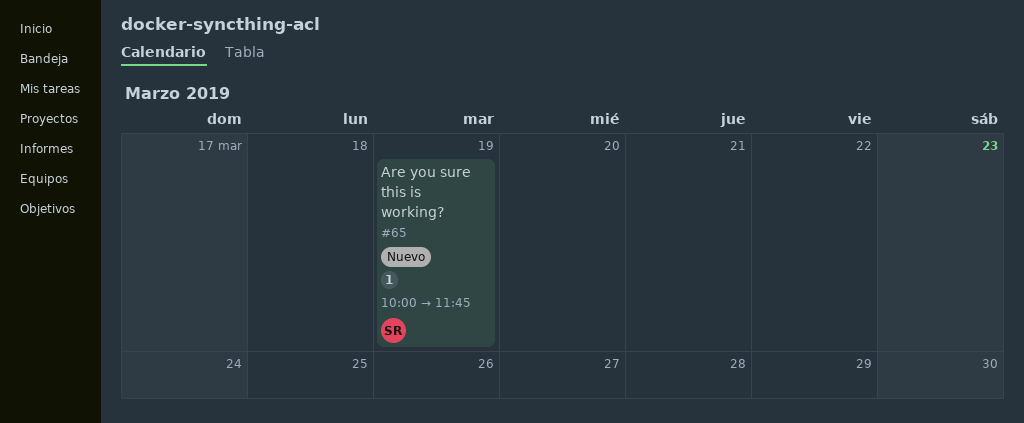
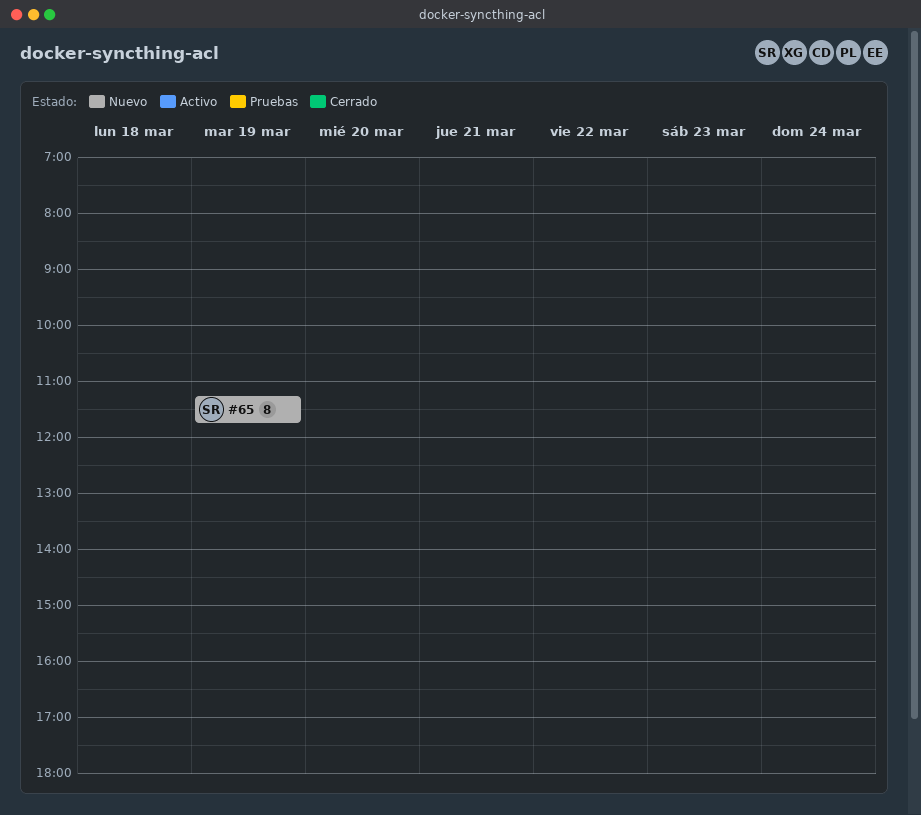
#65, estimate: 1 -> 8
#65, begins: 10:00 -> 11:15

